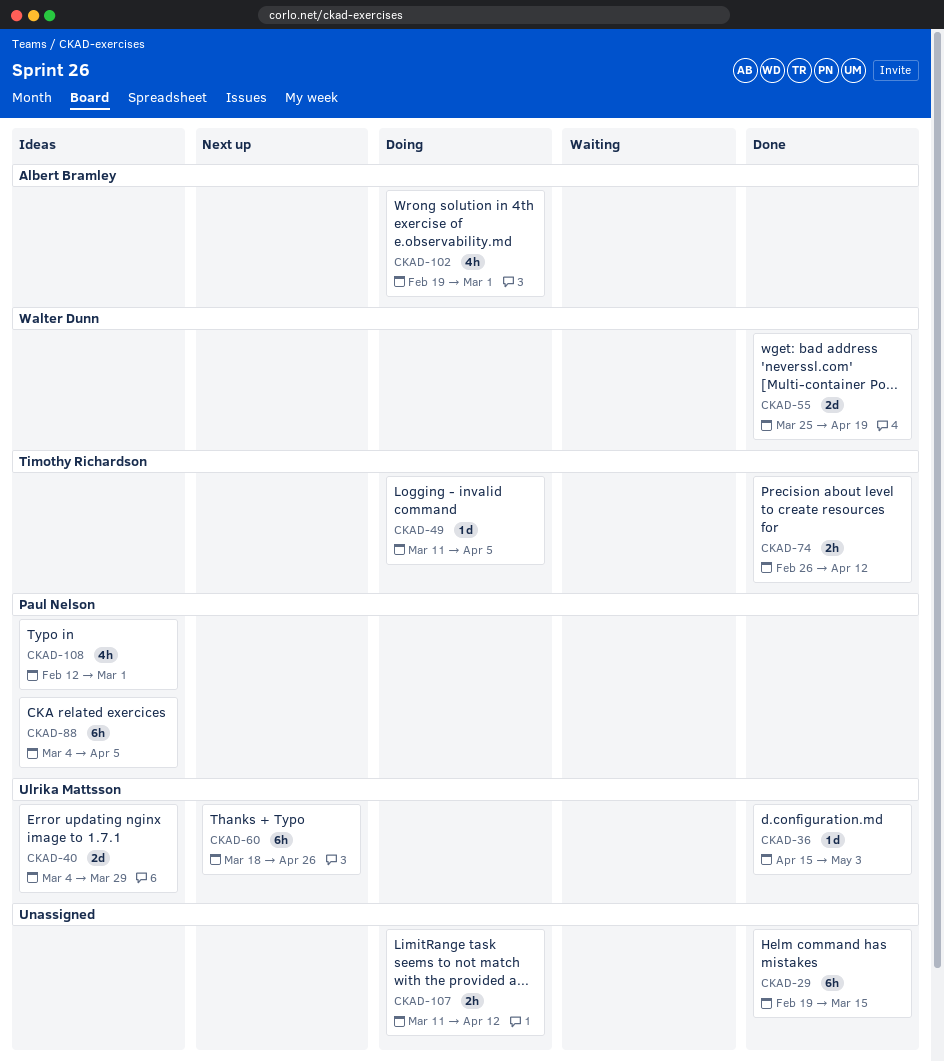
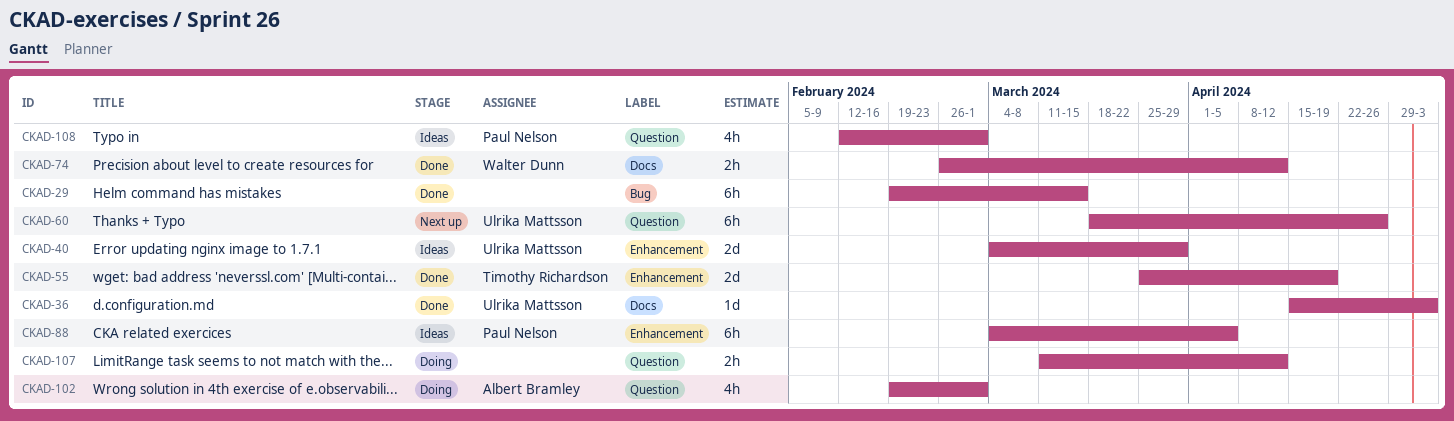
CKAD-49: present -> none
CKAD-55, owner: Walter Dunn -> Timothy Richardson
CKAD-74, owner: Timothy Richardson -> Walter Dunn

